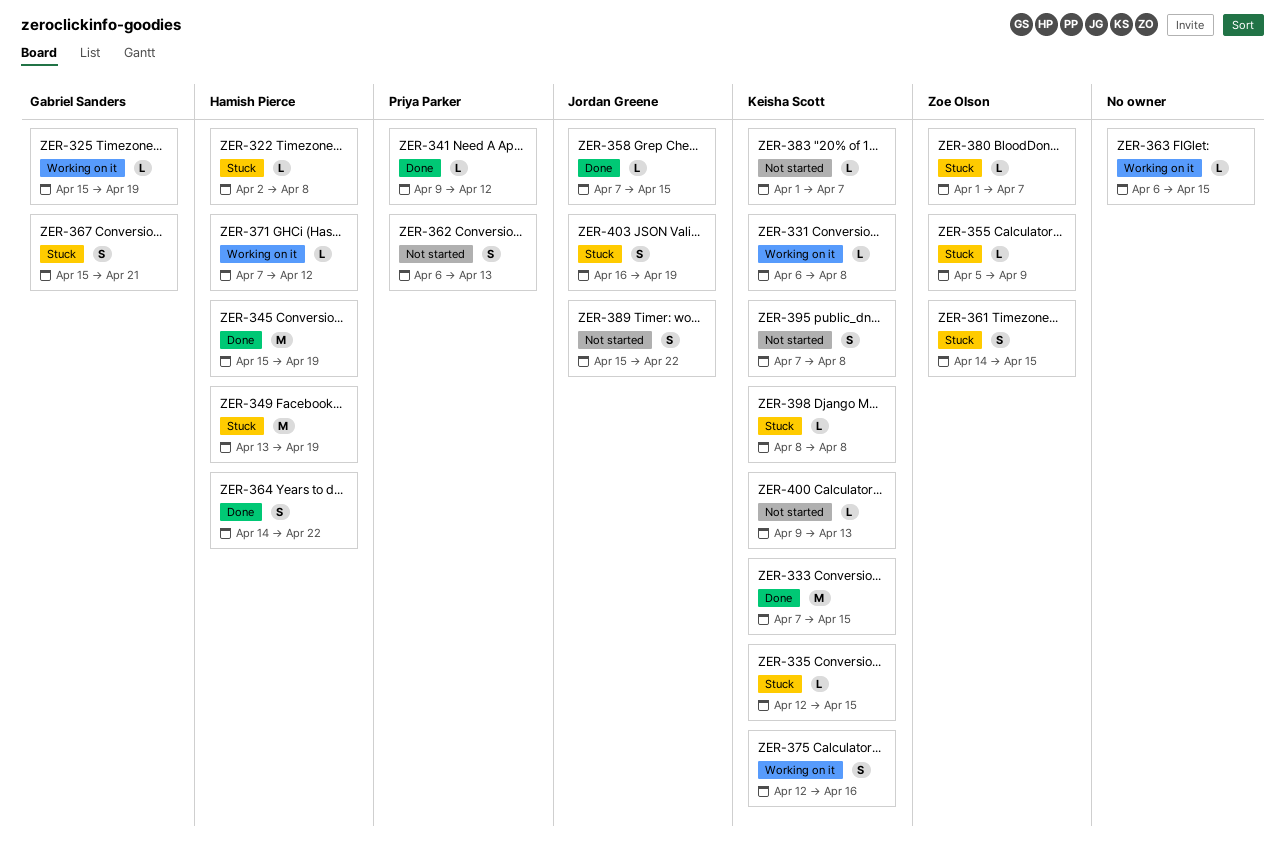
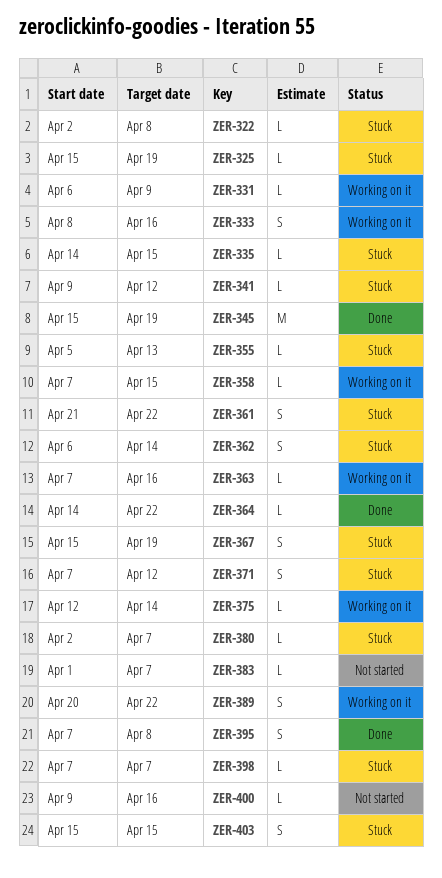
ZER-325, status: Working on it -> Stuck
ZER-331, due: Apr 8 -> Apr 9
ZER-333, status: Done -> Working on it
ZER-333, estimate: M -> S
ZER-333, start: Apr 7 -> Apr 8
ZER-333, due: Apr 15 -> Apr 16
ZER-335, start: Apr 12 -> Apr 14
ZER-341, status: Done -> Stuck
ZER-349: present -> none
ZER-355, due: Apr 9 -> Apr 13
ZER-358, status: Done -> Working on it
ZER-361, start: Apr 14 -> Apr 21
ZER-361, due: Apr 15 -> Apr 22
ZER-362, status: Not started -> Stuck
ZER-362, due: Apr 13 -> Apr 14
ZER-363, start: Apr 6 -> Apr 7
ZER-363, due: Apr 15 -> Apr 16
ZER-364, estimate: S -> L
ZER-367, due: Apr 21 -> Apr 19
ZER-371, status: Working on it -> Stuck
ZER-371, estimate: L -> S
ZER-375, estimate: S -> L
ZER-375, due: Apr 16 -> Apr 14
ZER-380, start: Apr 1 -> Apr 2
ZER-389, status: Not started -> Working on it
ZER-389, start: Apr 15 -> Apr 20
ZER-395, status: Not started -> Done
ZER-398, start: Apr 8 -> Apr 7
ZER-398, due: Apr 8 -> Apr 7
ZER-400, due: Apr 13 -> Apr 16
ZER-403, start: Apr 16 -> Apr 15
ZER-403, due: Apr 19 -> Apr 15

